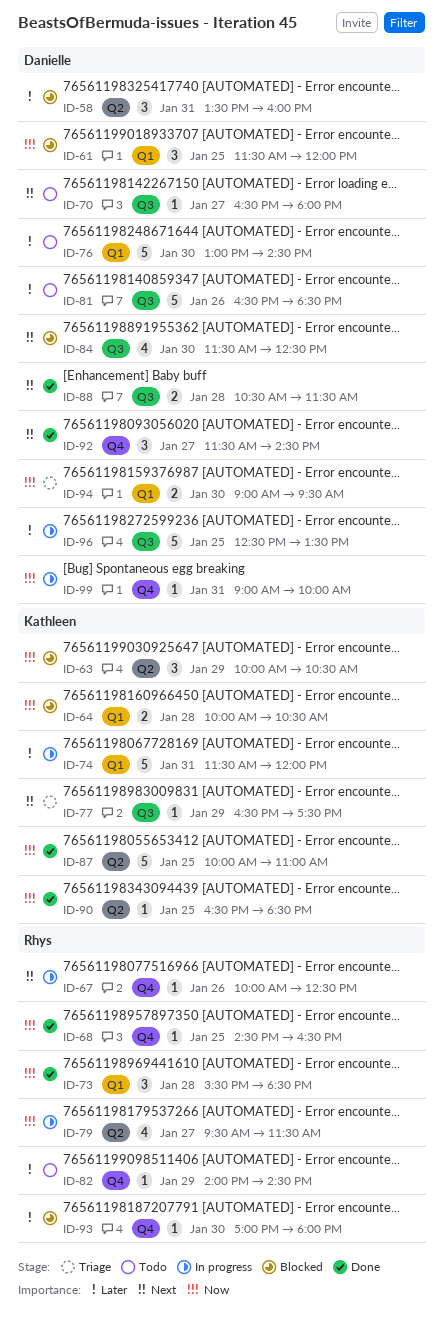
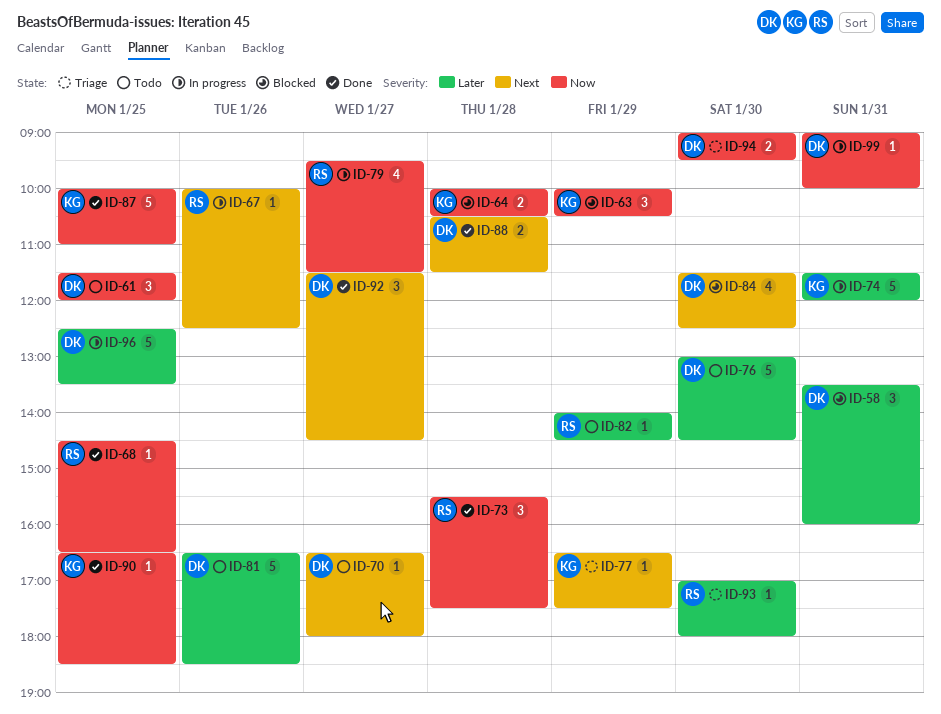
ID-61, status: Blocked -> Todo
ID-73, ends: 18:30 -> 17:30
ID-93, status: Blocked -> Triage

